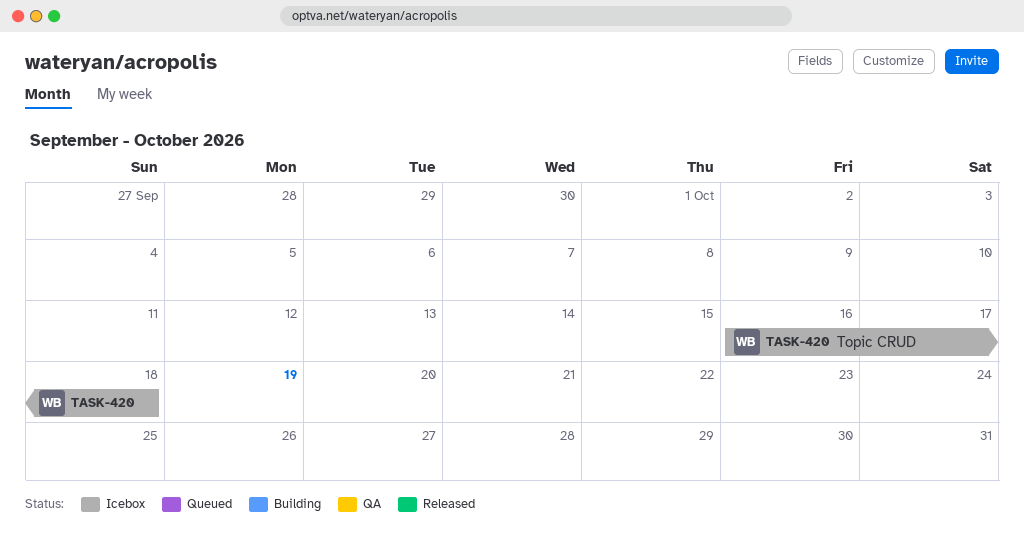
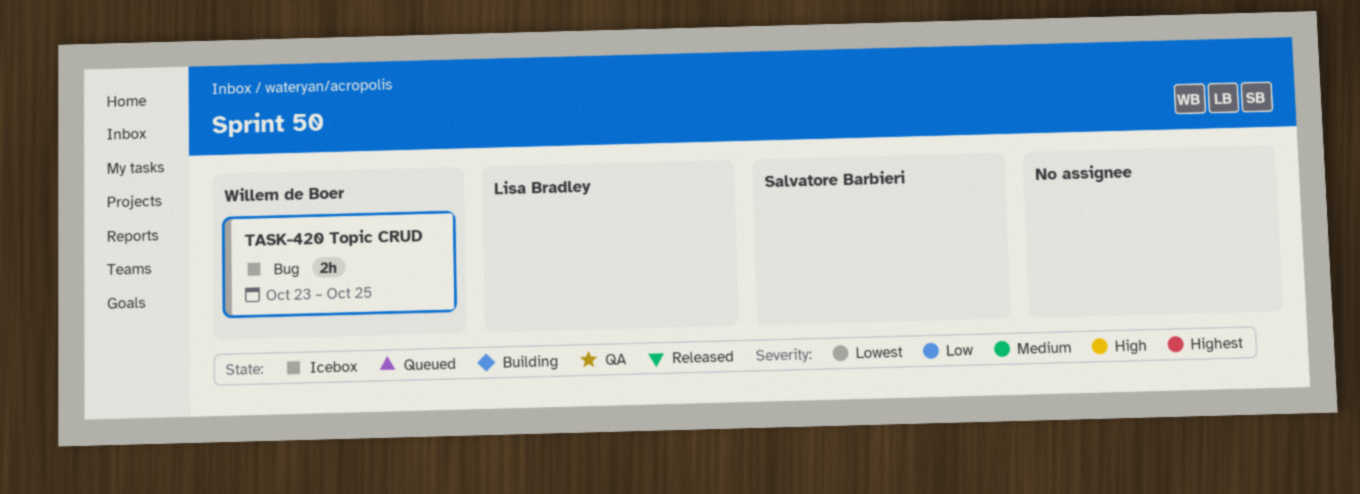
TASK-420, start: Oct 16 -> Oct 23
TASK-420, due: Oct 18 -> Oct 25

